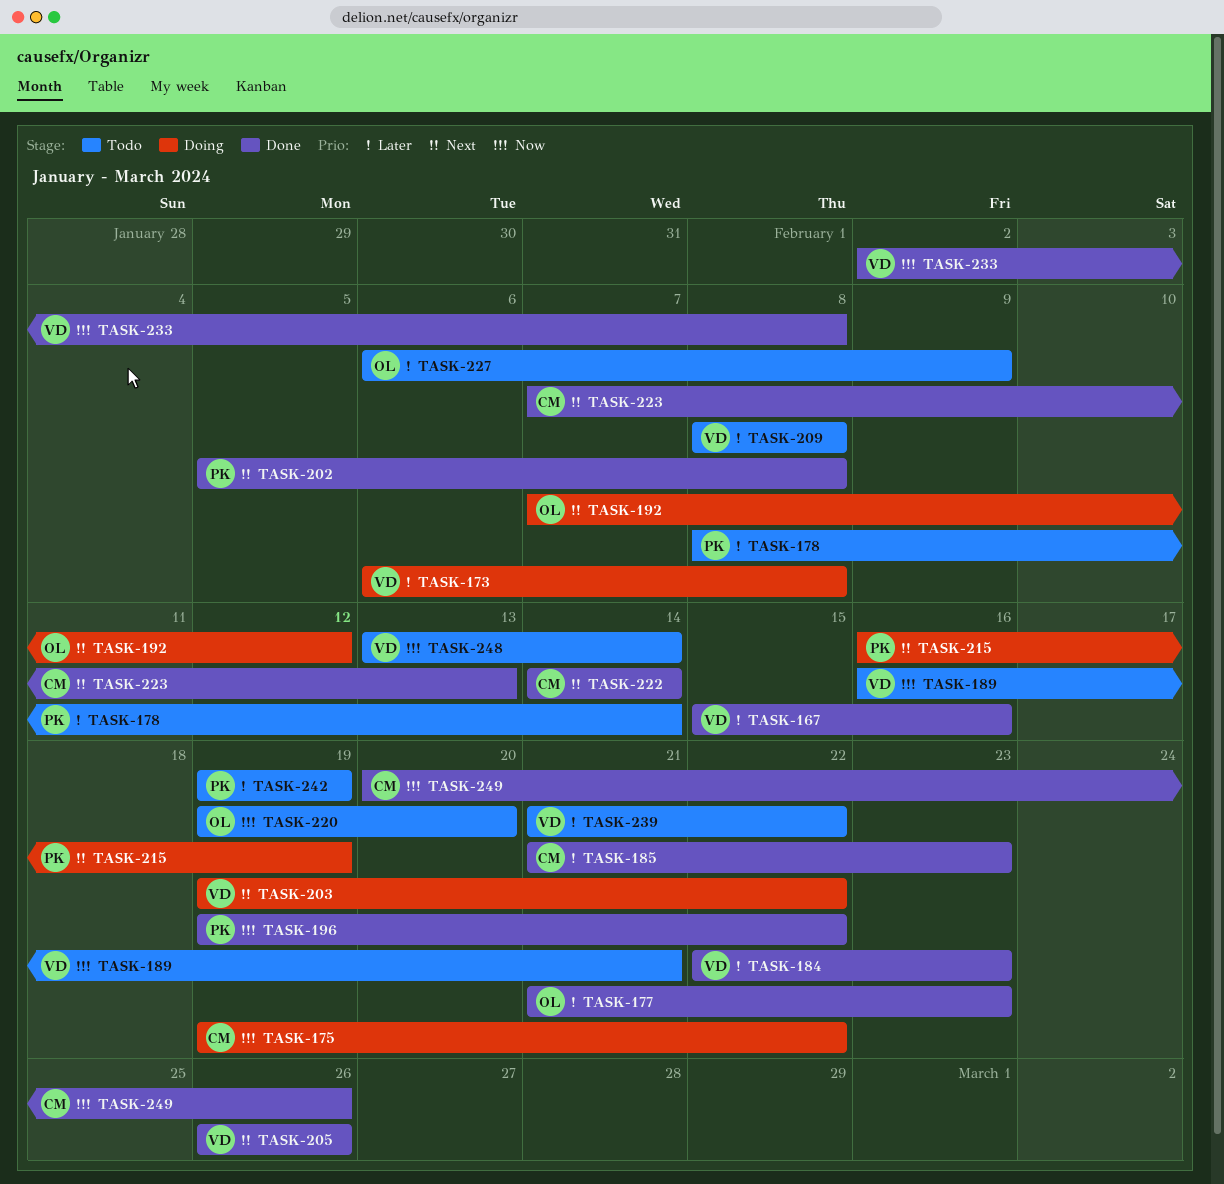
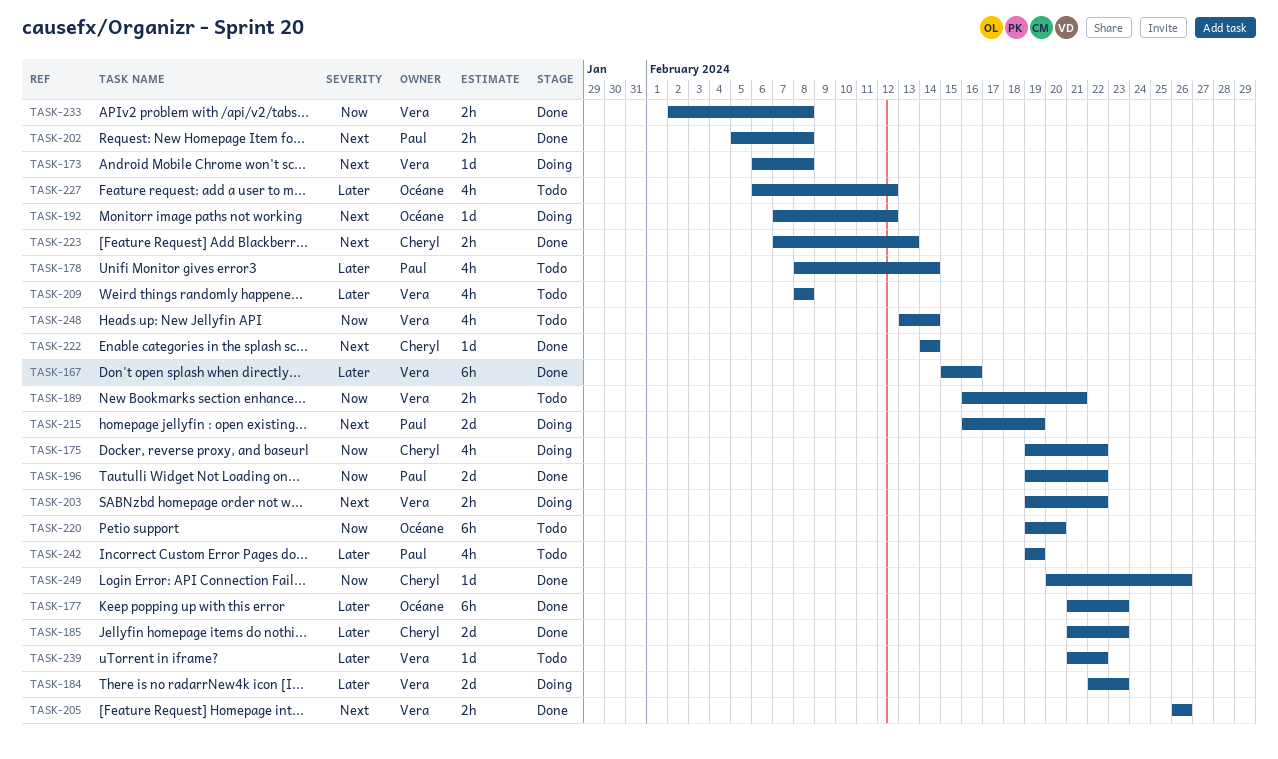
TASK-173, priority: Later -> Next
TASK-184, status: Done -> Doing
TASK-227, due: Feb 9 -> Feb 12

